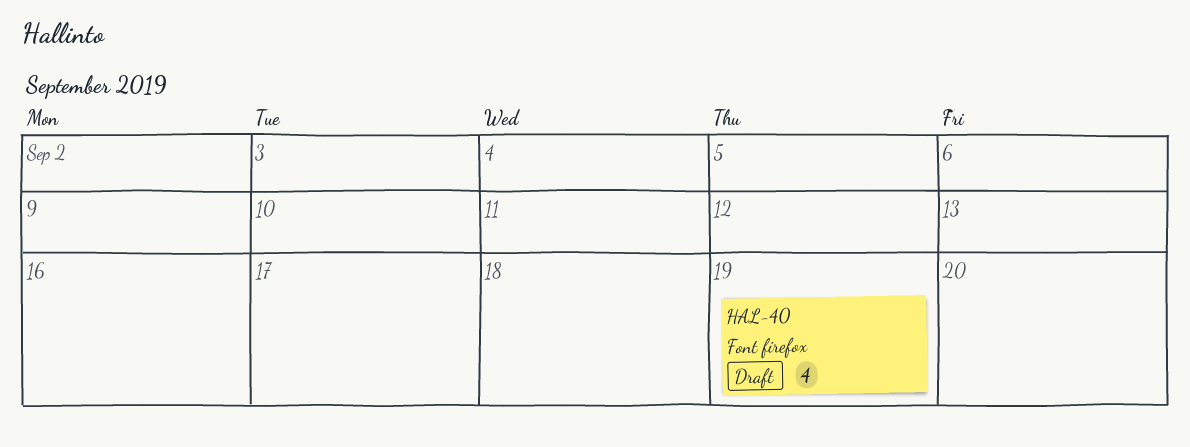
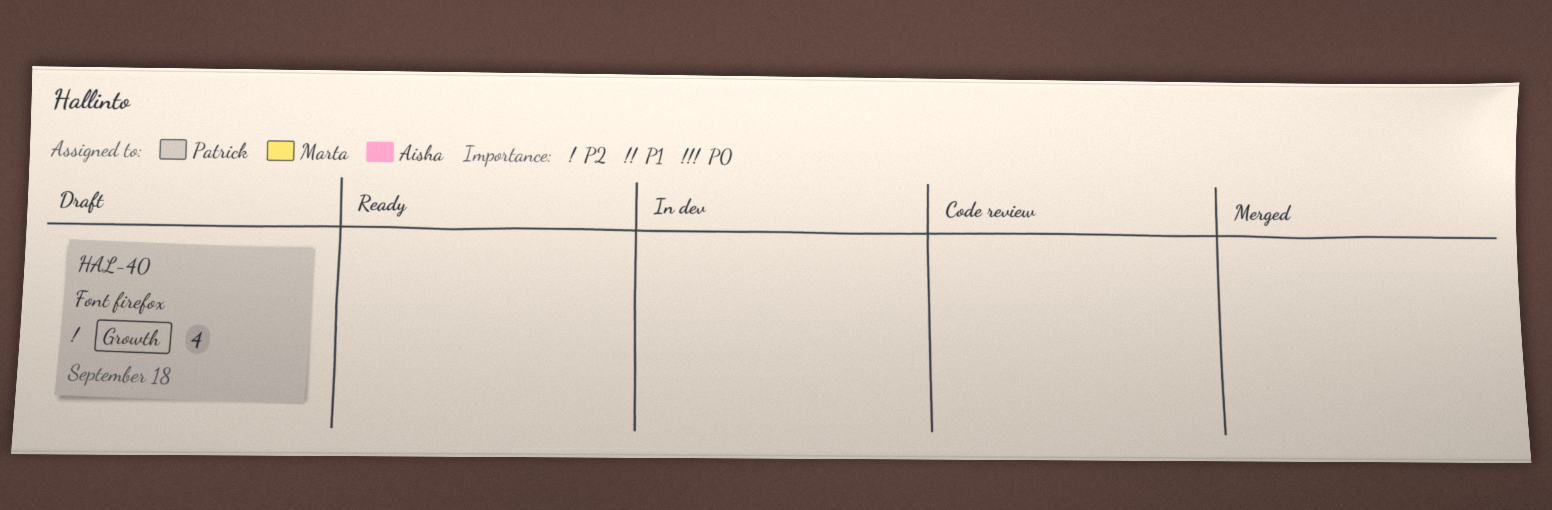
HAL-40, due: Sep 19 -> Sep 18

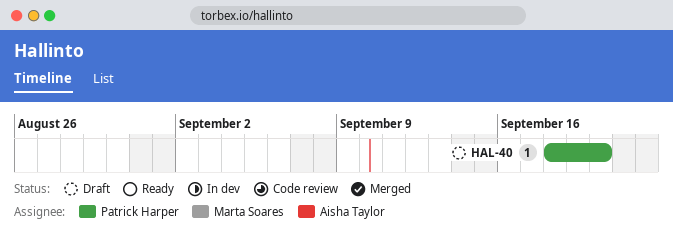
HAL-40, estimate: 4 -> 1
HAL-40, due: Sep 18 -> Sep 20

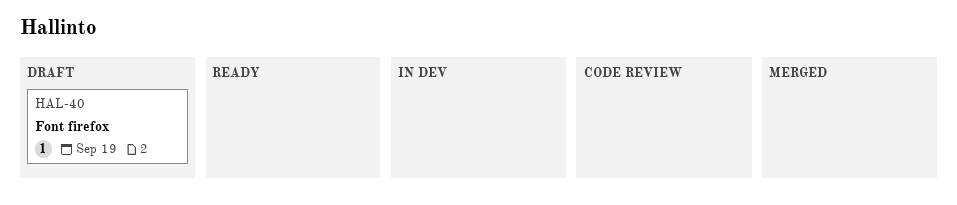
HAL-40, due: Sep 20 -> Sep 19

